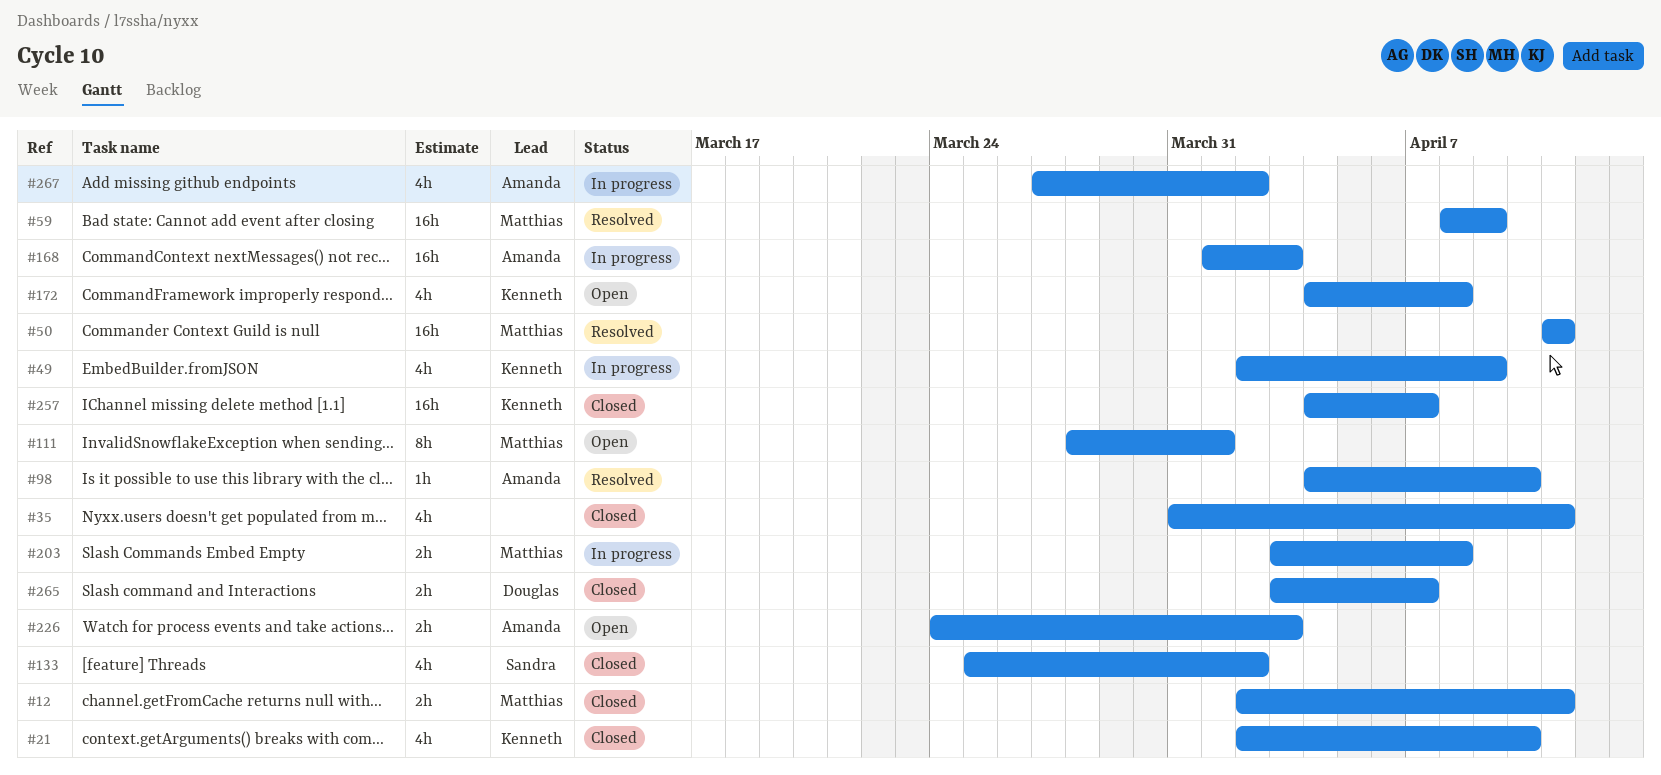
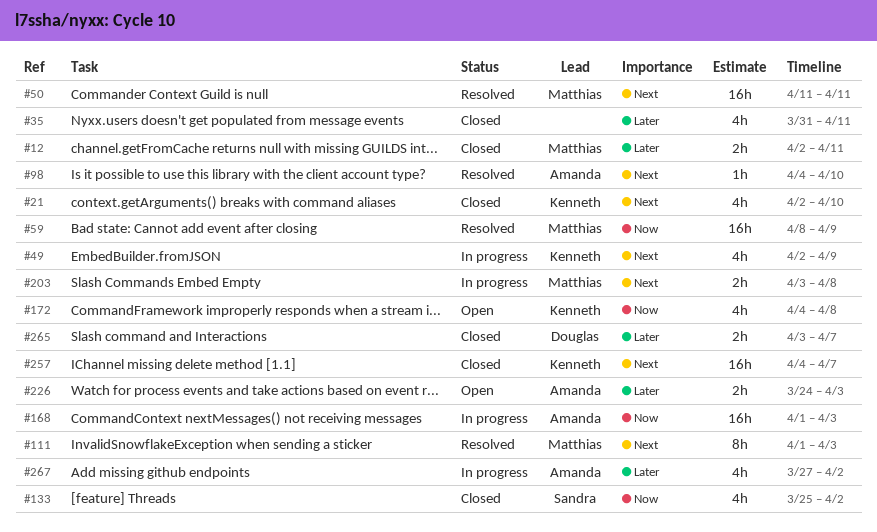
#111, status: Open -> Resolved
#111, start: Mar 28 -> Apr 1
#111, due: Apr 1 -> Apr 3

